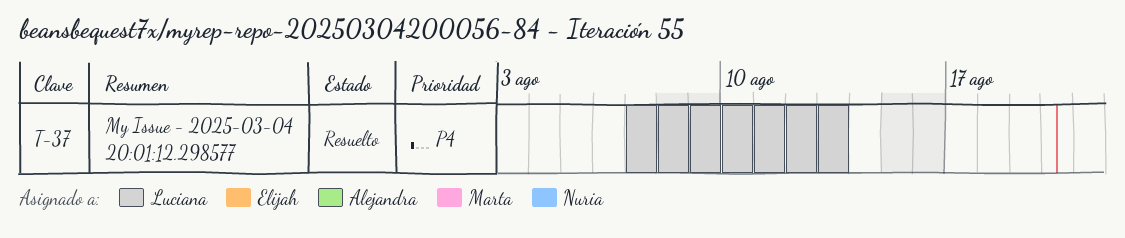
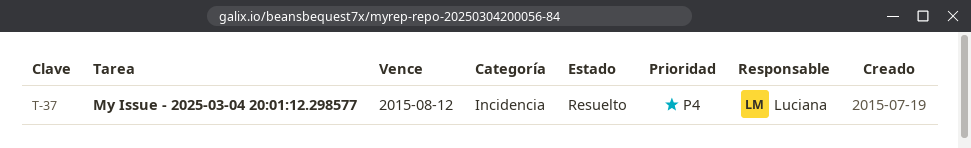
T-37, due: Aug 13 -> Aug 12

